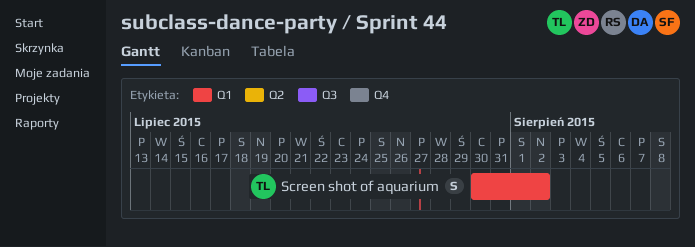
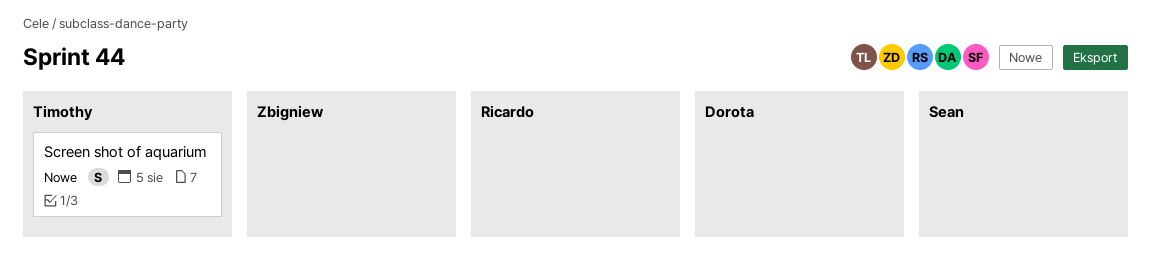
Screen shot of aquarium, due: Aug 2 -> Aug 5

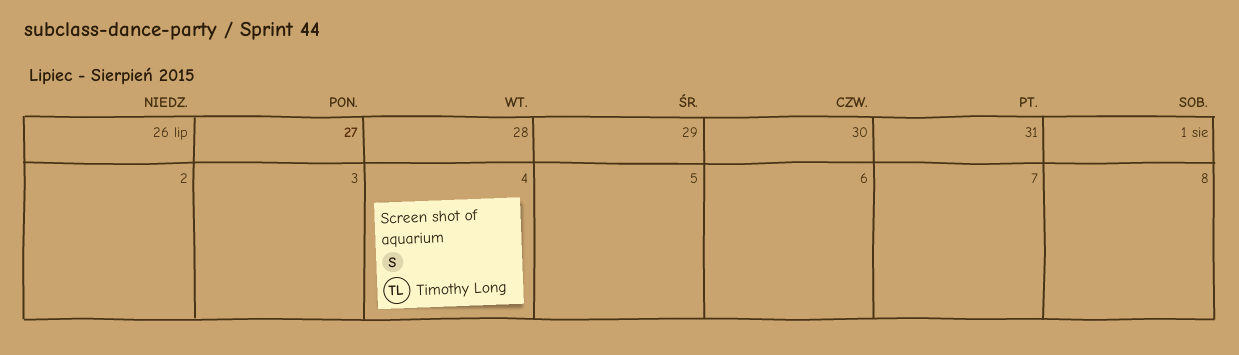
Screen shot of aquarium, due: Aug 5 -> Aug 4

